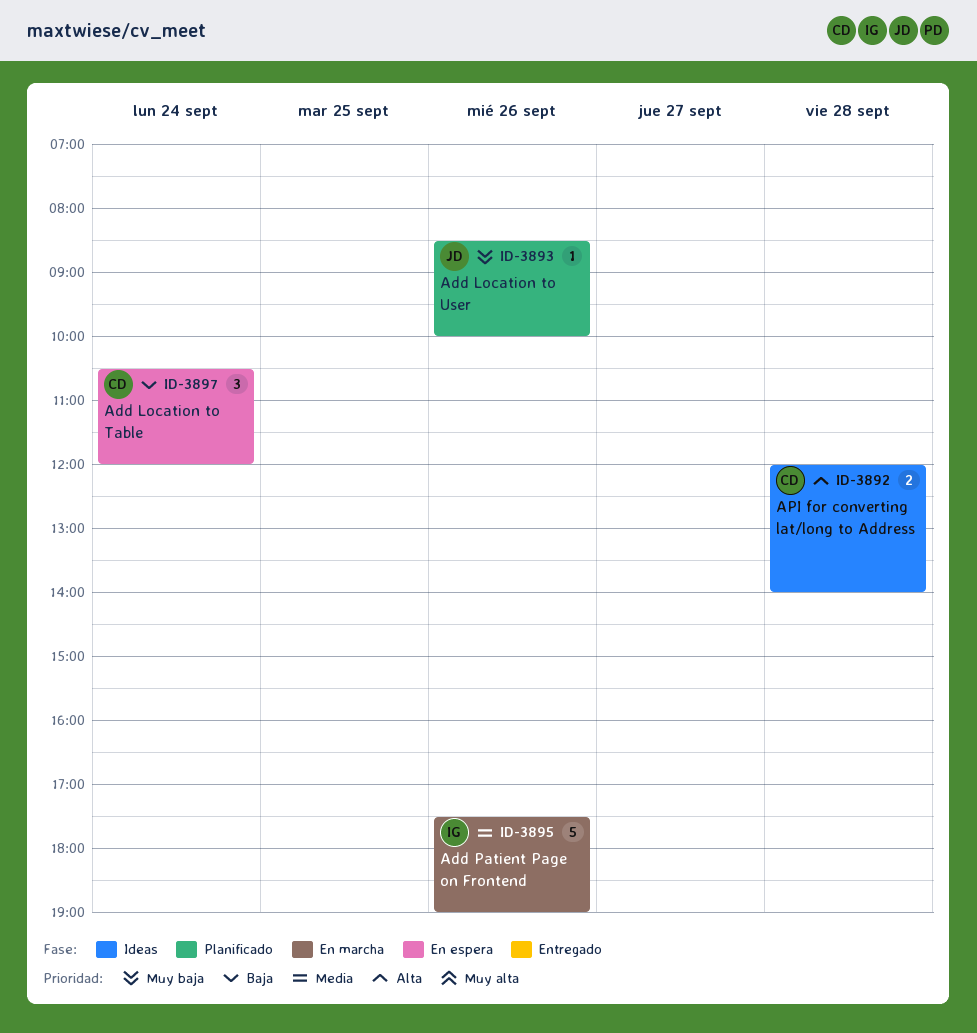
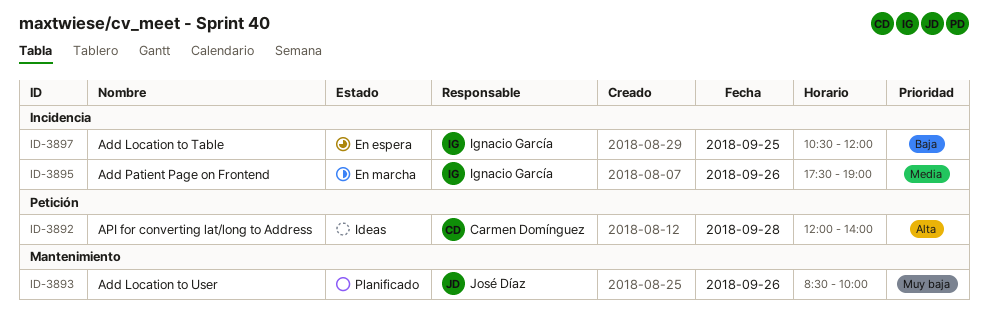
ID-3897, owner: Carmen Domínguez -> Ignacio García
ID-3897, day: Sep 24 -> Sep 25

